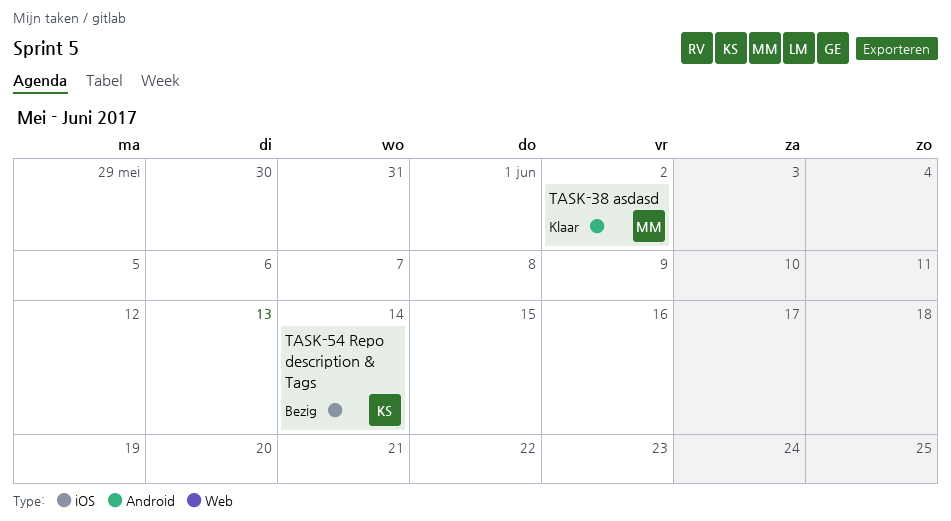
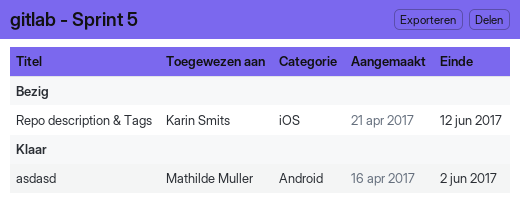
Repo description & Tags, due: Jun 14 -> Jun 12

